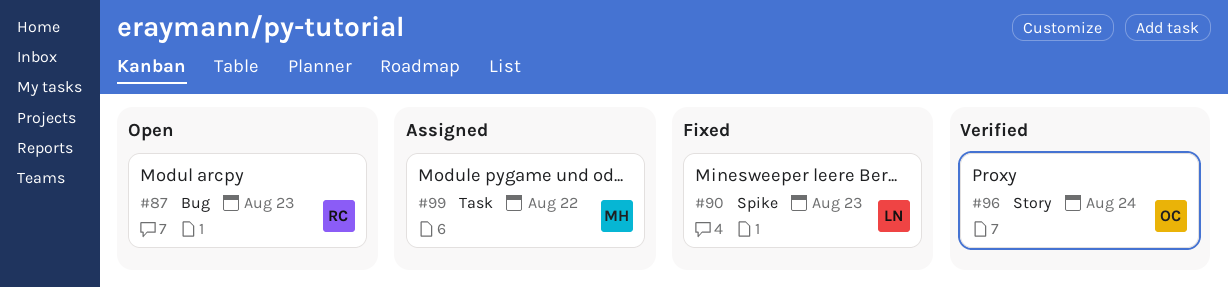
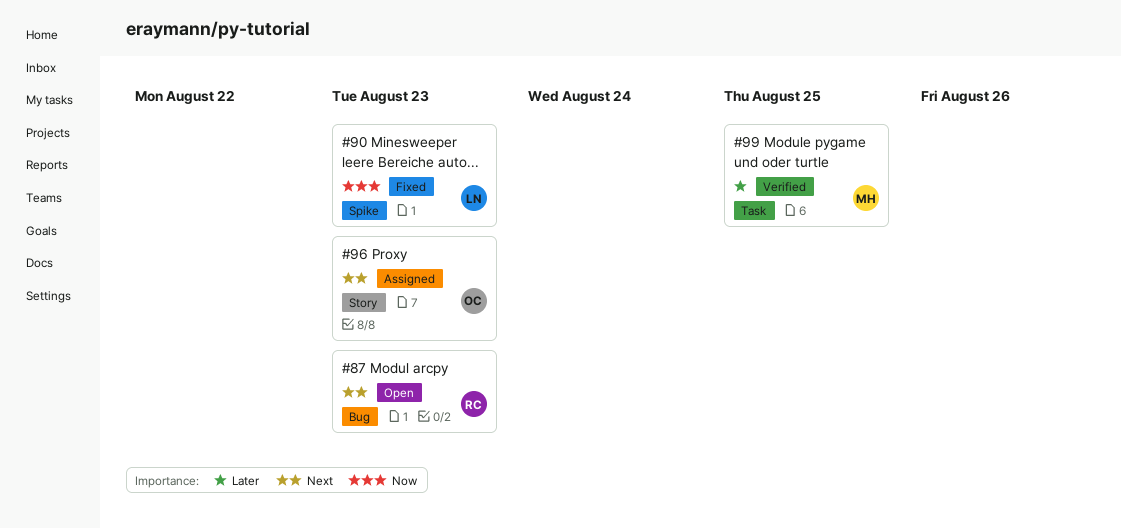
#96, status: Verified -> Assigned
#96, due: Aug 24 -> Aug 23
#99, status: Assigned -> Verified
#99, due: Aug 22 -> Aug 25

